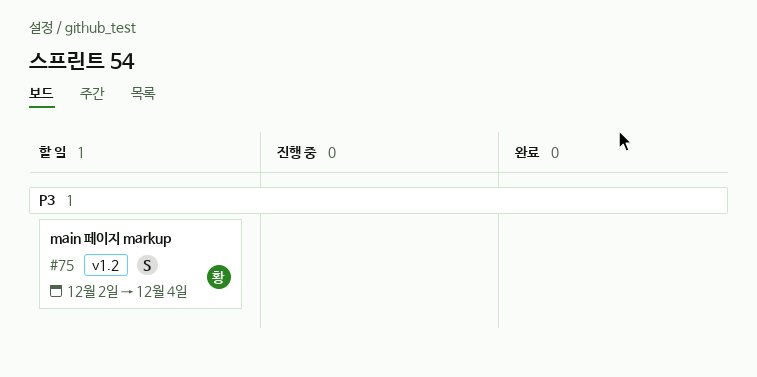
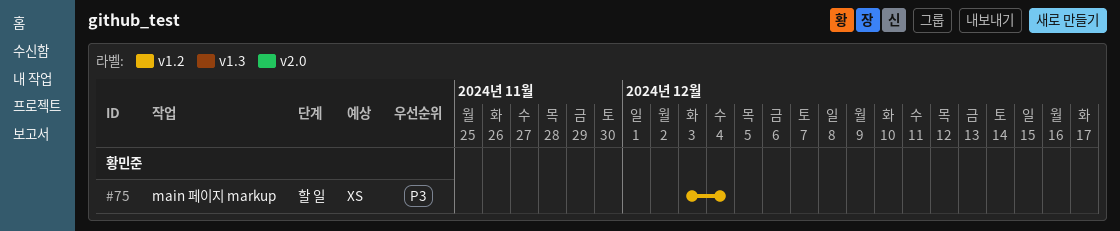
#75, estimate: S -> XS
#75, start: Dec 2 -> Dec 3

